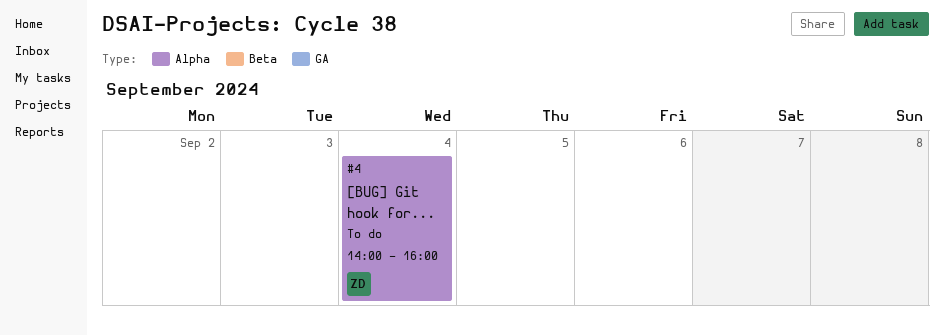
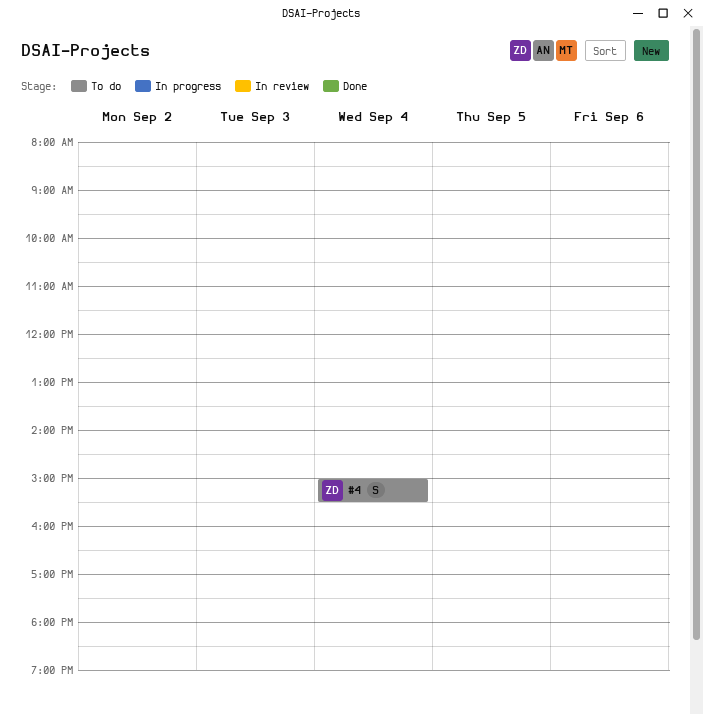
#4, begins: 14:00 -> 15:00
#4, ends: 16:00 -> 15:30

